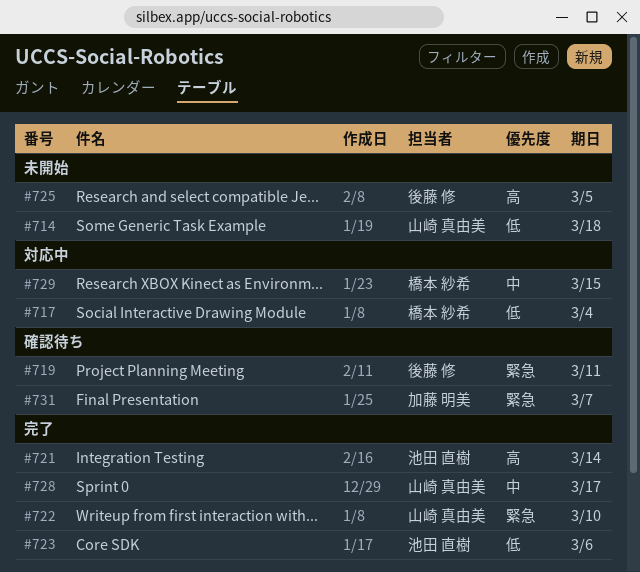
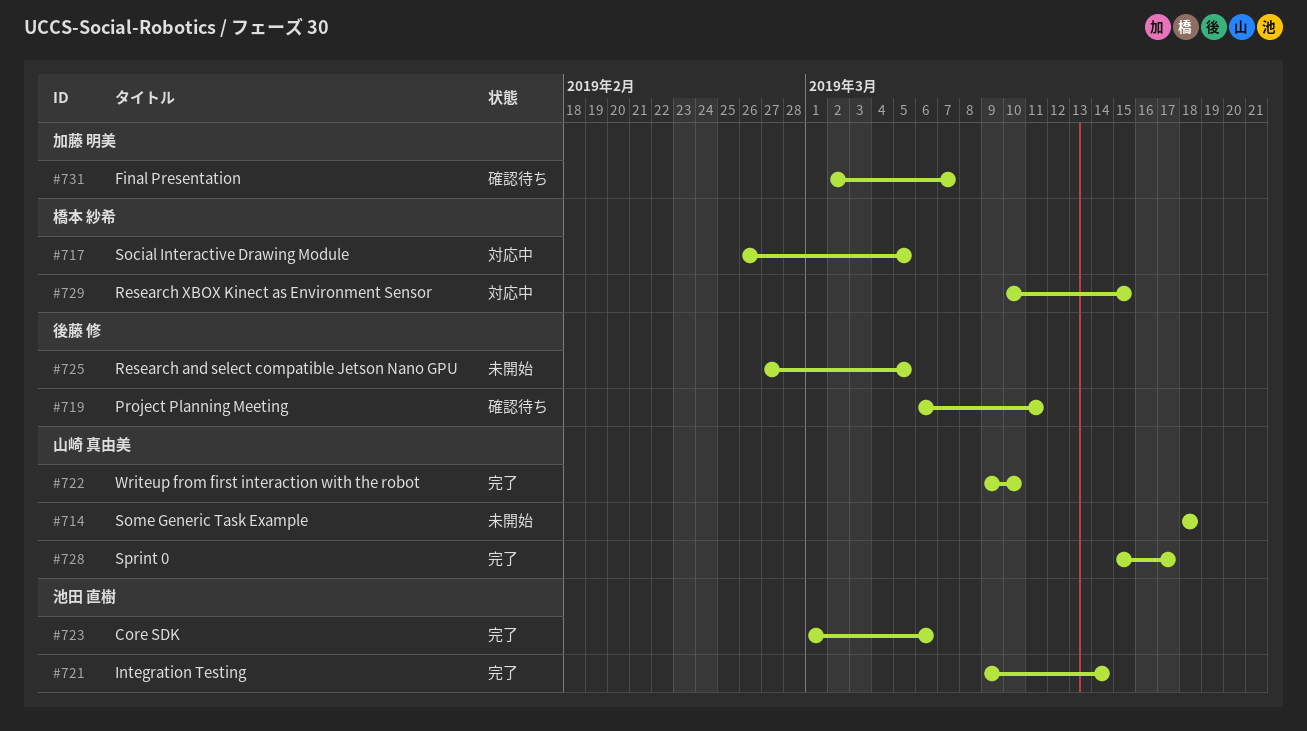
#717, due: Mar 4 -> Mar 5

